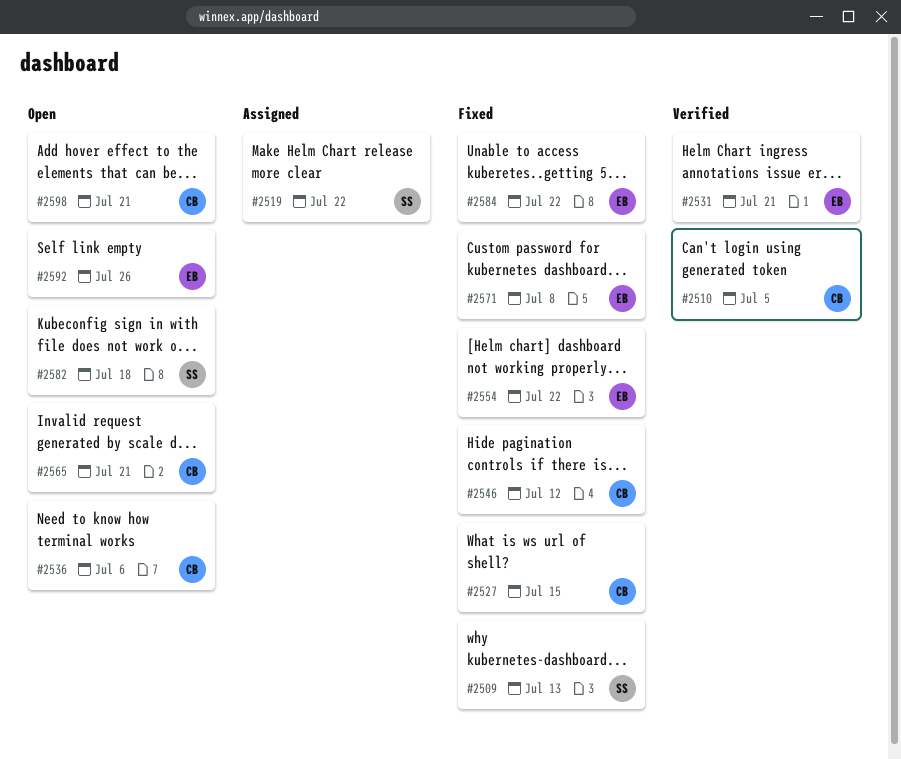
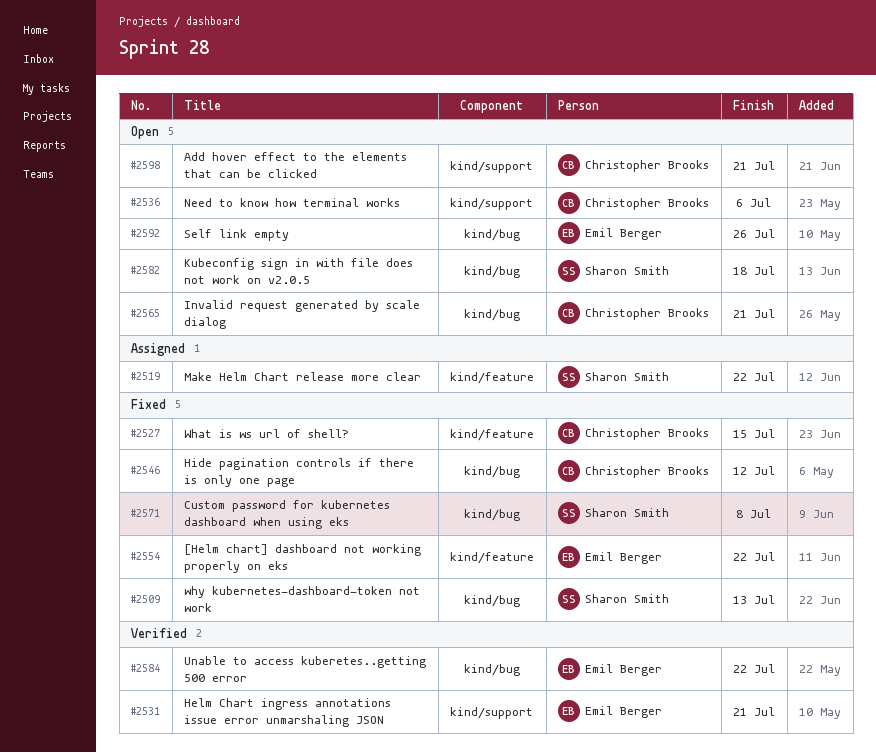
#2510: present -> none
#2571, owner: Emil Berger -> Sharon Smith
#2584, status: Fixed -> Verified

